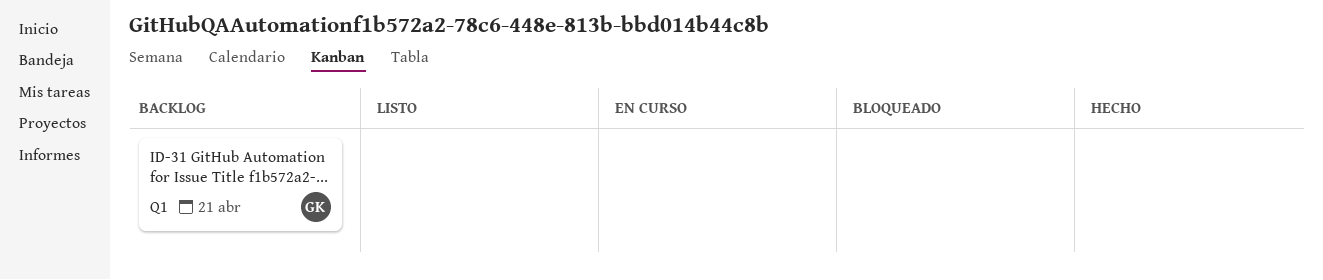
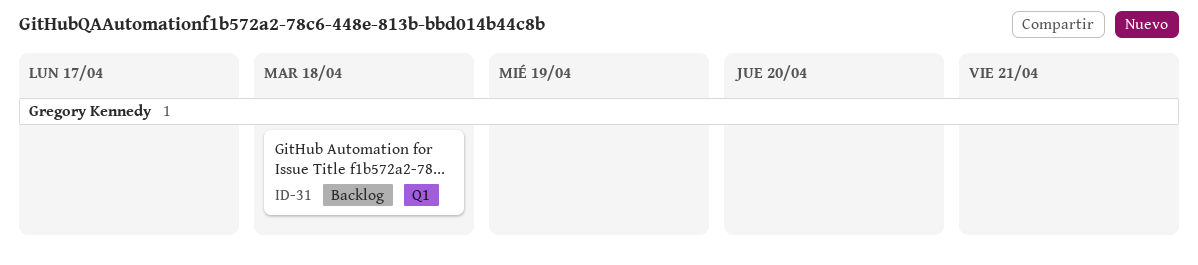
ID-31, due: Apr 21 -> Apr 18

